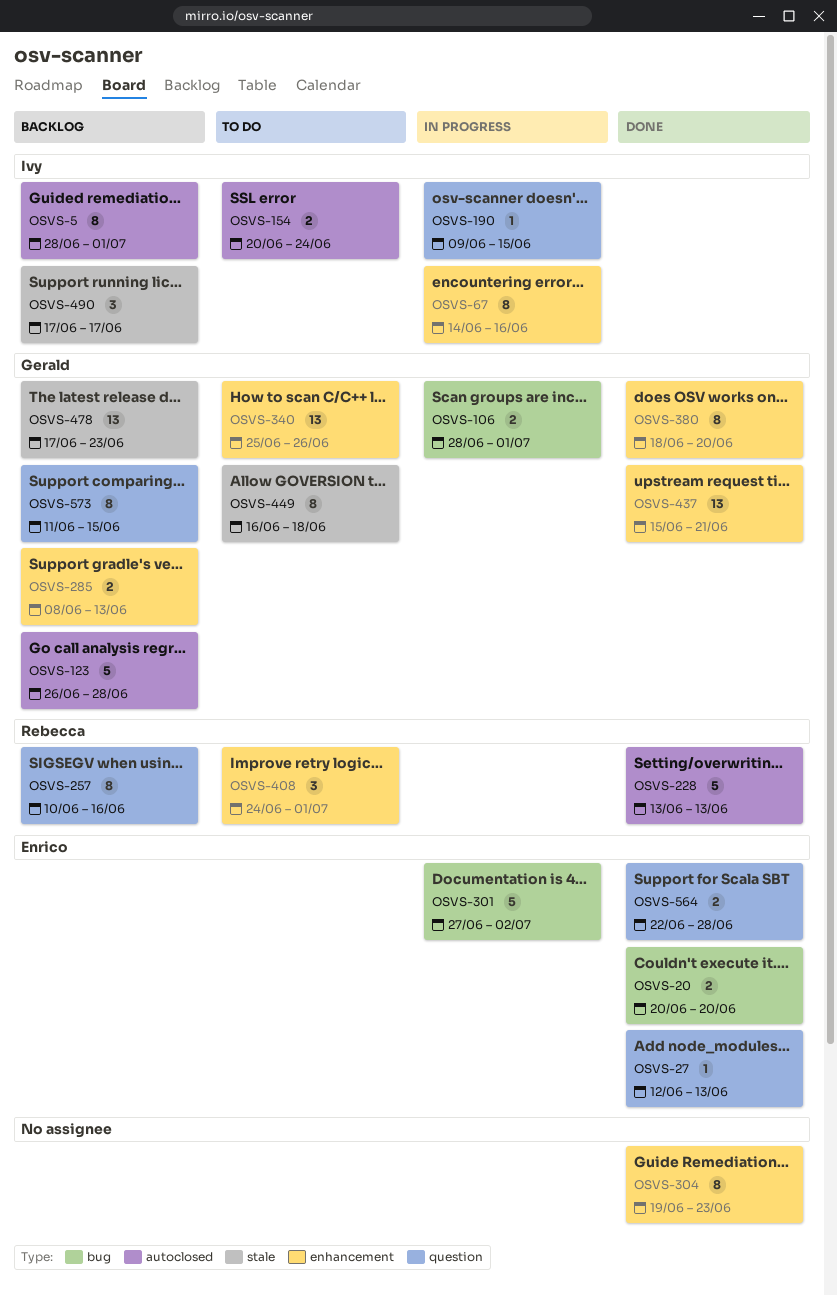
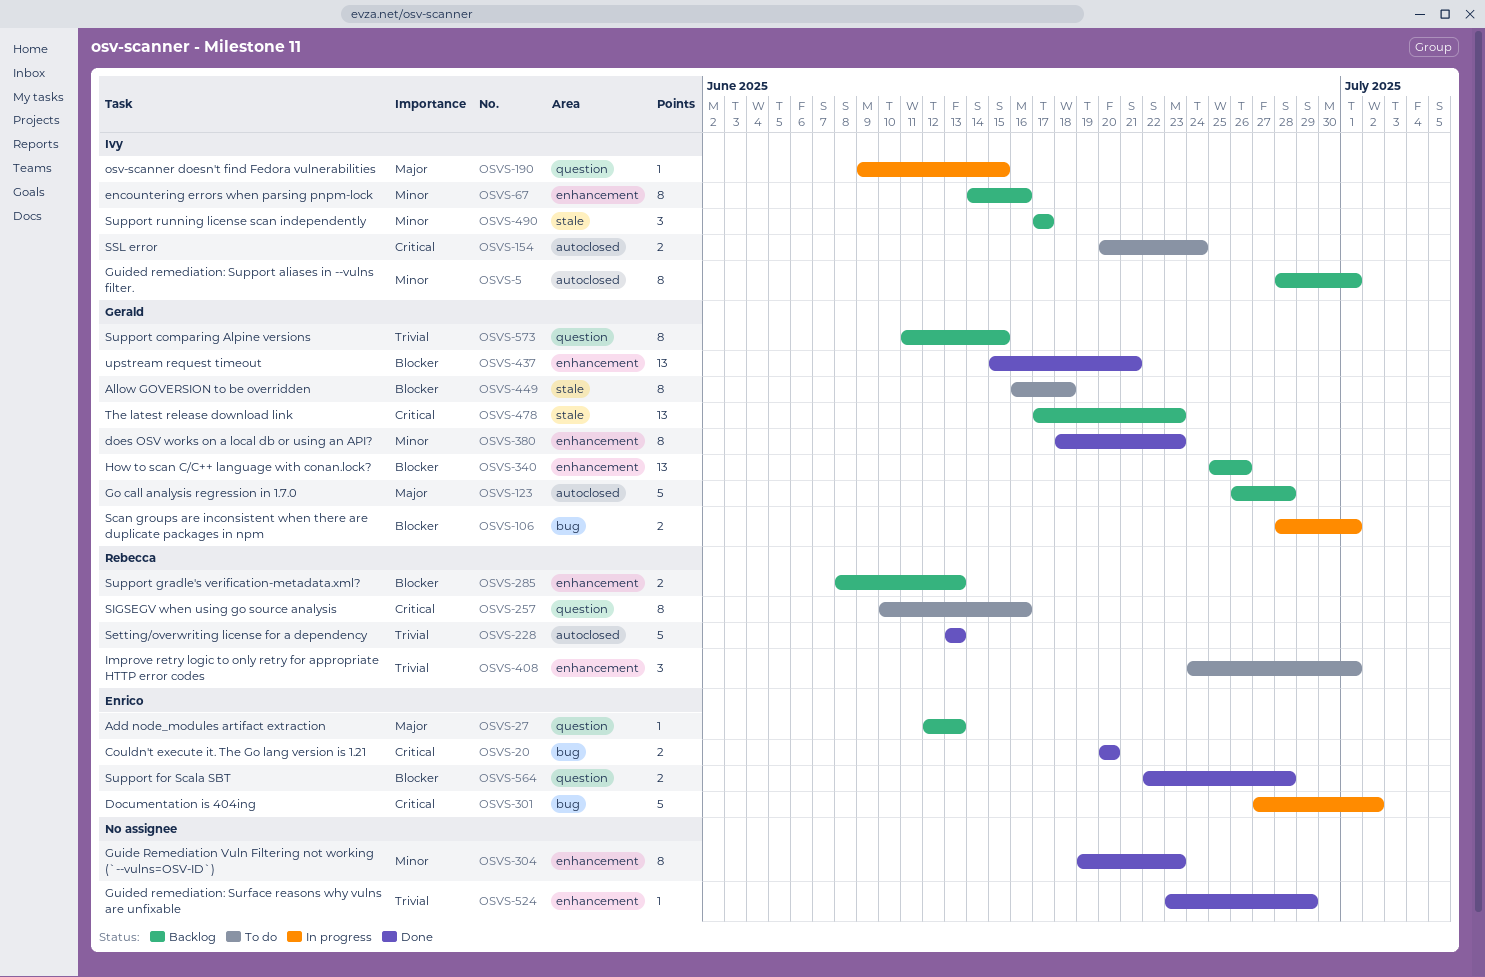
OSVS-27, status: Done -> Backlog
OSVS-67, status: In progress -> Backlog
OSVS-257, status: Backlog -> To do
OSVS-285, owner: Gerald -> Rebecca
OSVS-340, status: To do -> Backlog
OSVS-380, due: Jun 20 -> Jun 23
OSVS-524: none -> present

